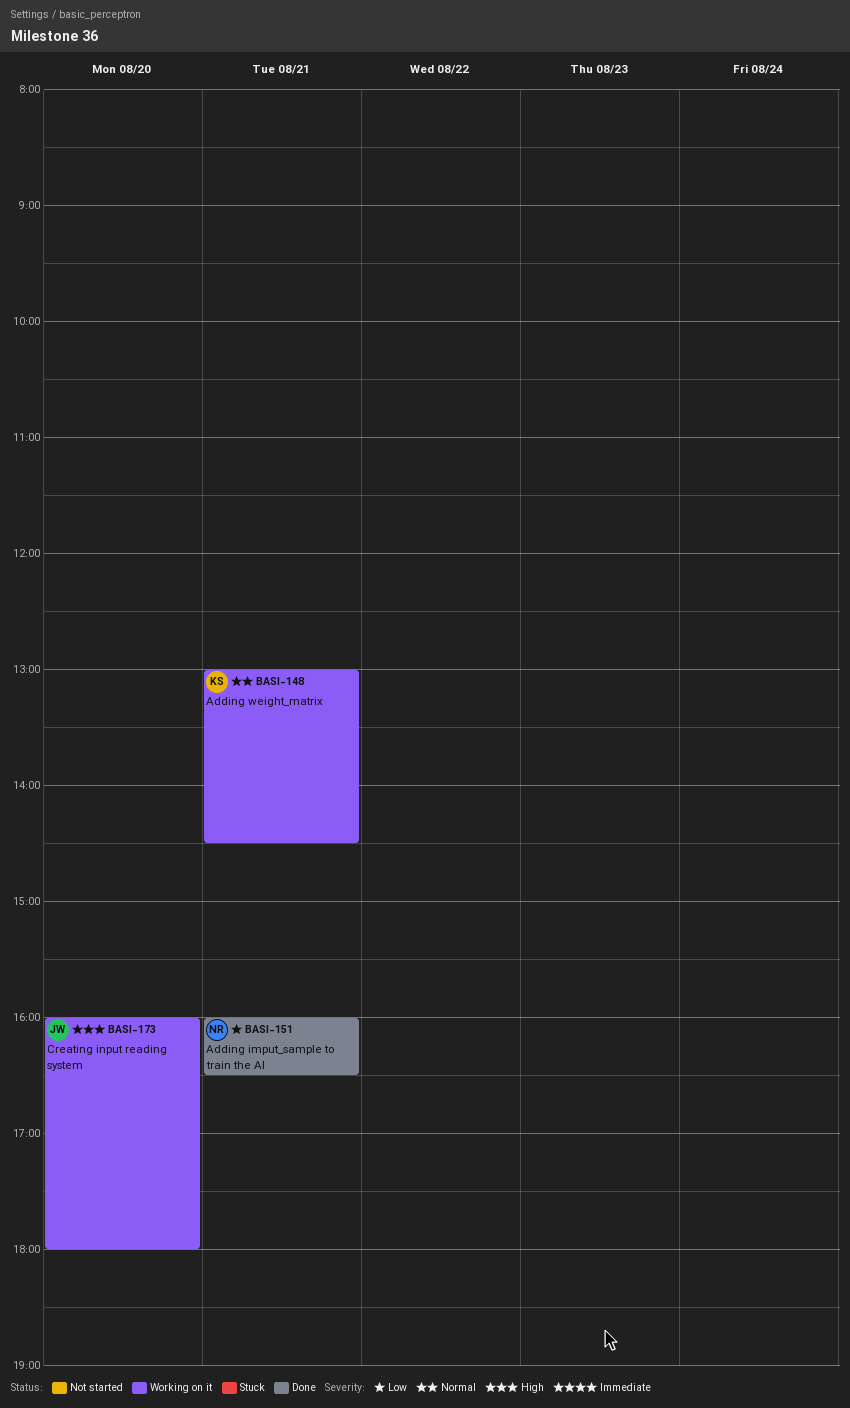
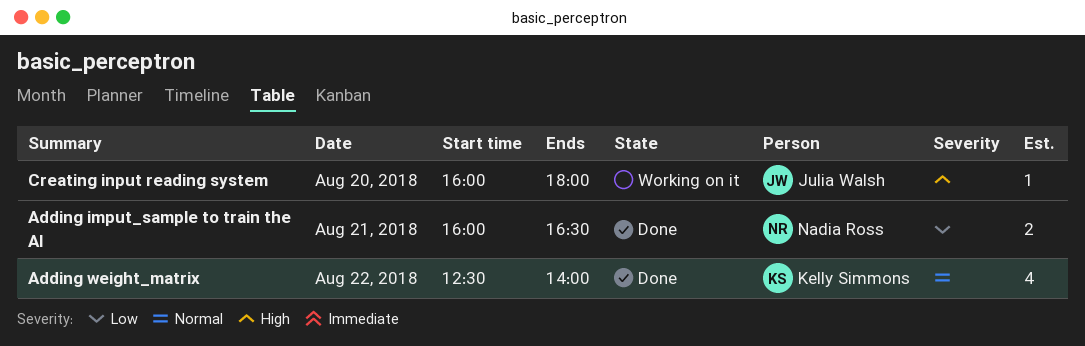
Adding weight_matrix, status: Working on it -> Done
Adding weight_matrix, day: Aug 21 -> Aug 22
Adding weight_matrix, begins: 13:00 -> 12:30
Adding weight_matrix, ends: 14:30 -> 14:00

